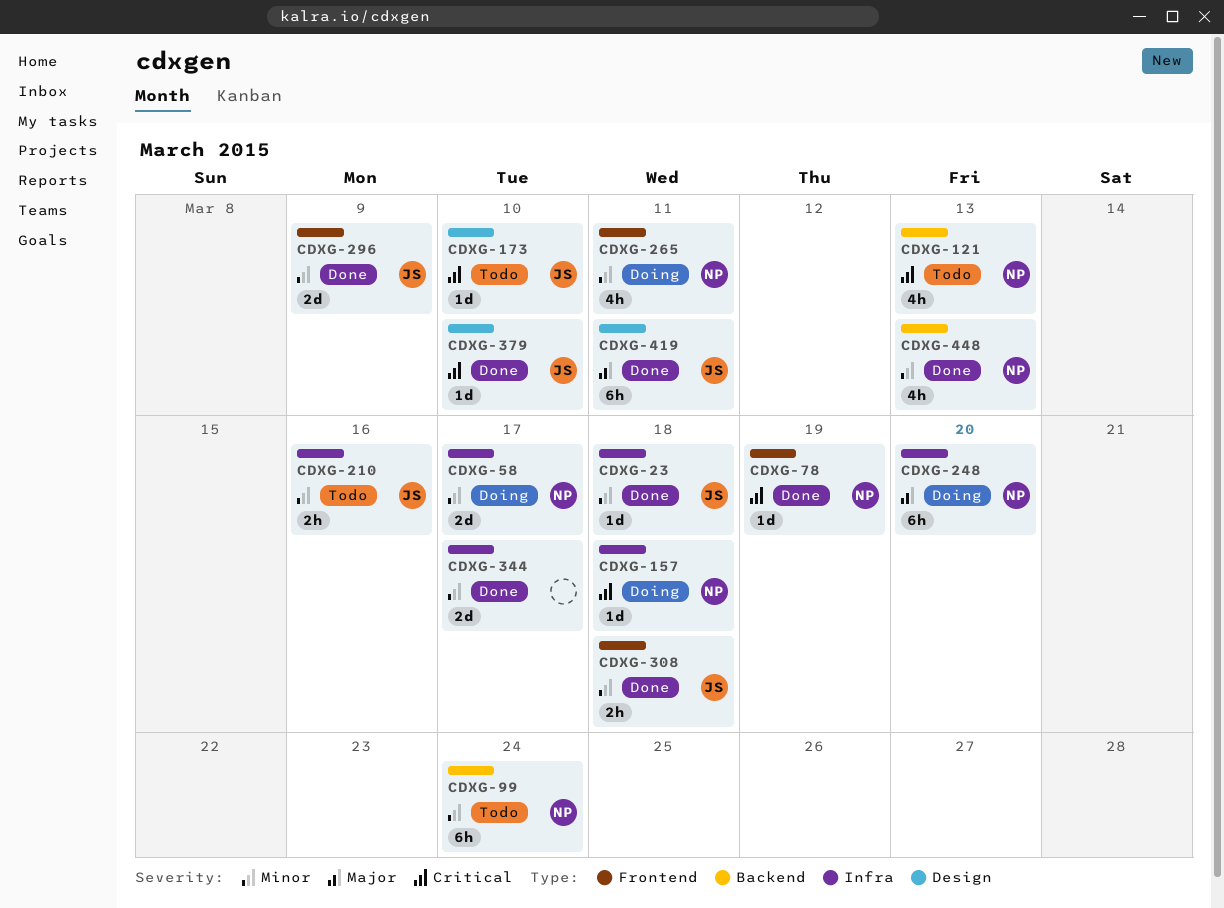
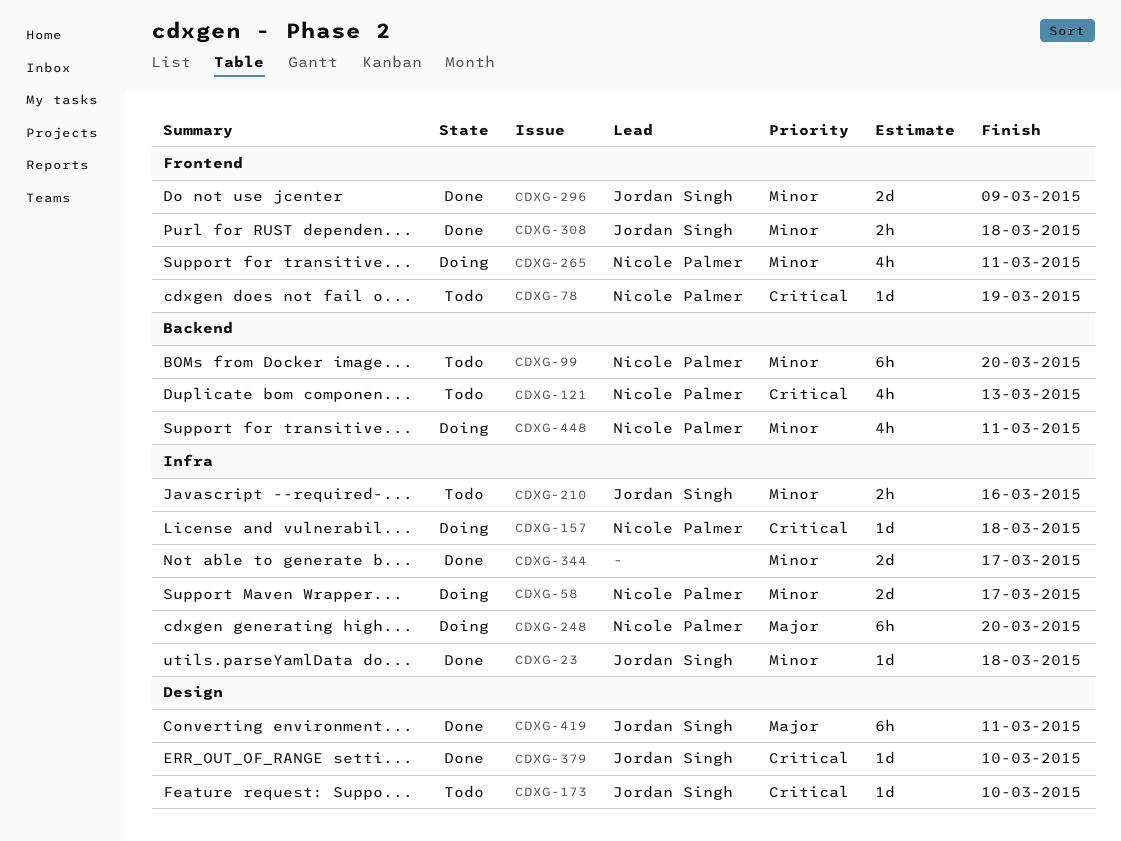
CDXG-78, status: Done -> Todo
CDXG-99, due: Mar 24 -> Mar 20
CDXG-448, status: Done -> Doing
CDXG-448, due: Mar 13 -> Mar 11

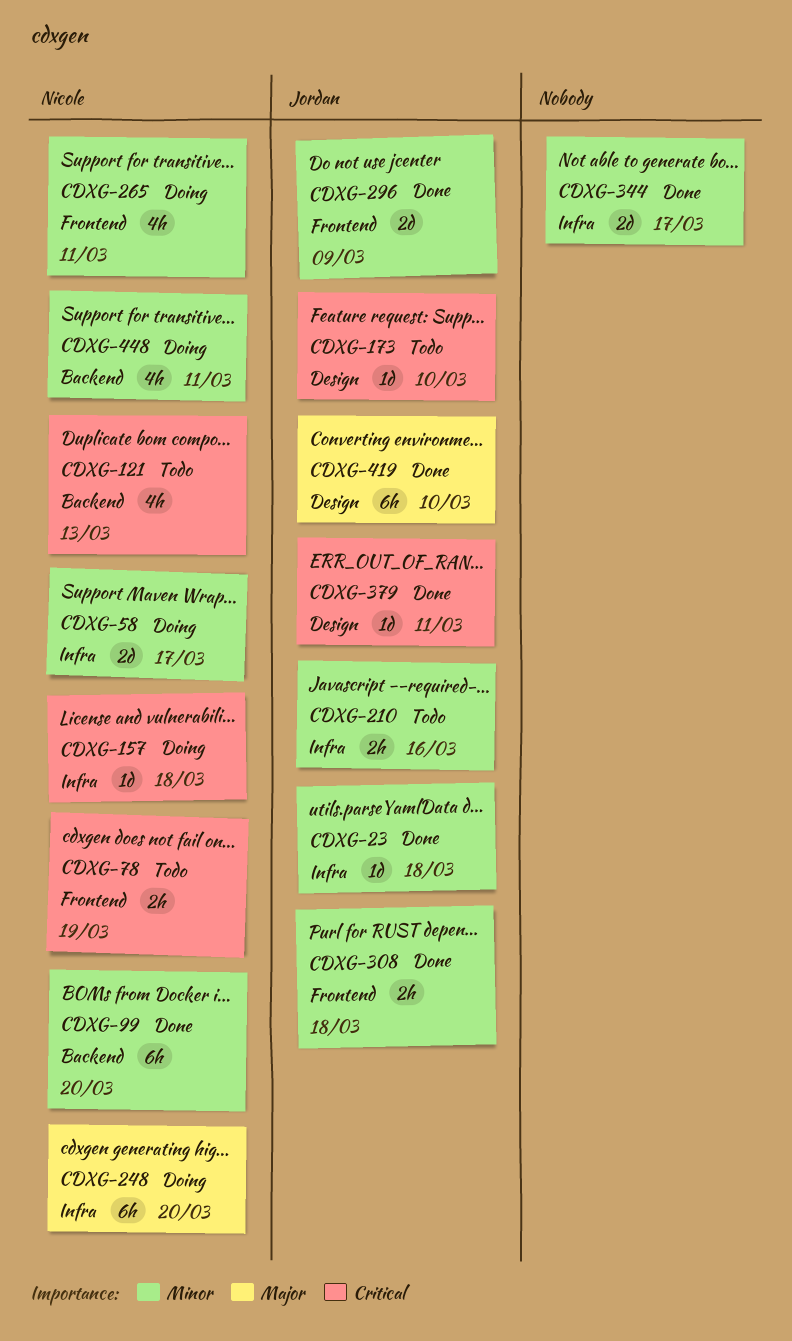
CDXG-78, estimate: 1d -> 2h
CDXG-99, status: Todo -> Done
CDXG-379, due: Mar 10 -> Mar 11
CDXG-419, due: Mar 11 -> Mar 10

